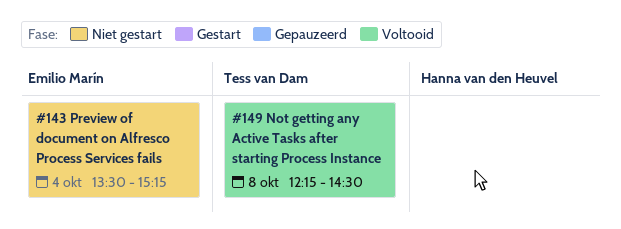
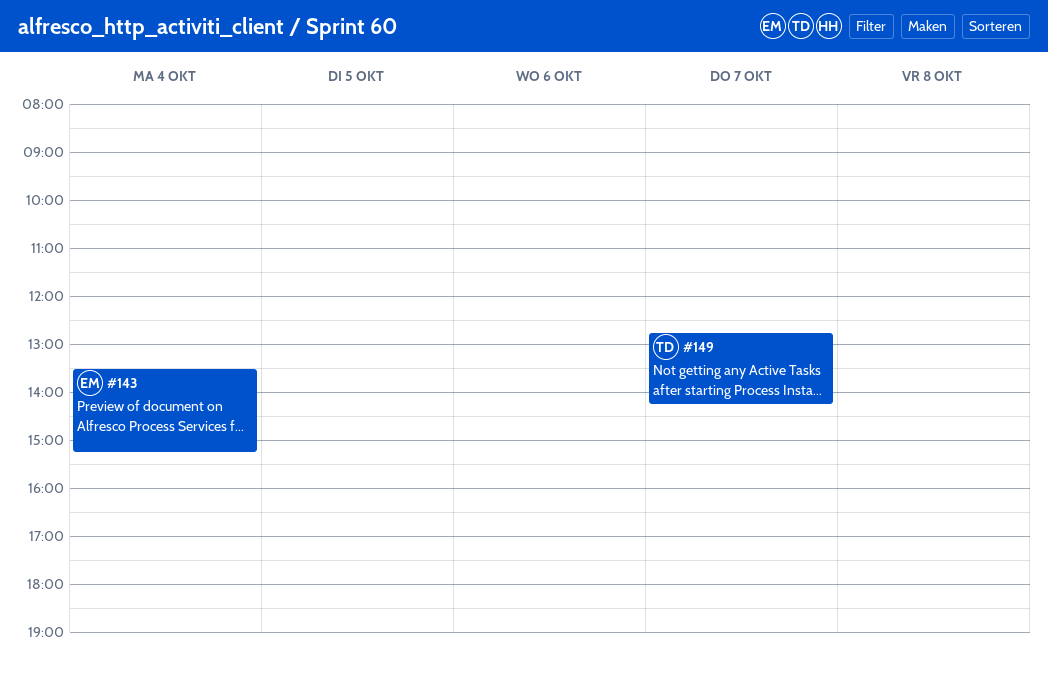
#149, day: Oct 8 -> Oct 7
#149, begins: 12:15 -> 12:45
#149, ends: 14:30 -> 14:15

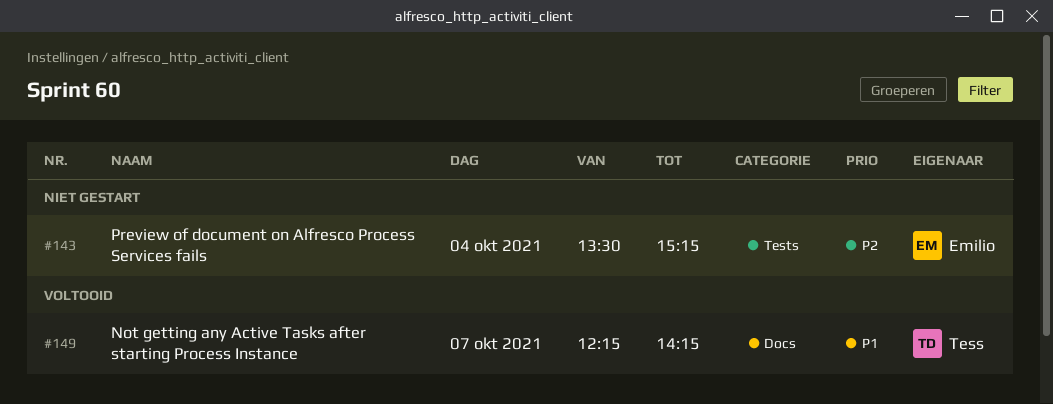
#149, begins: 12:45 -> 12:15

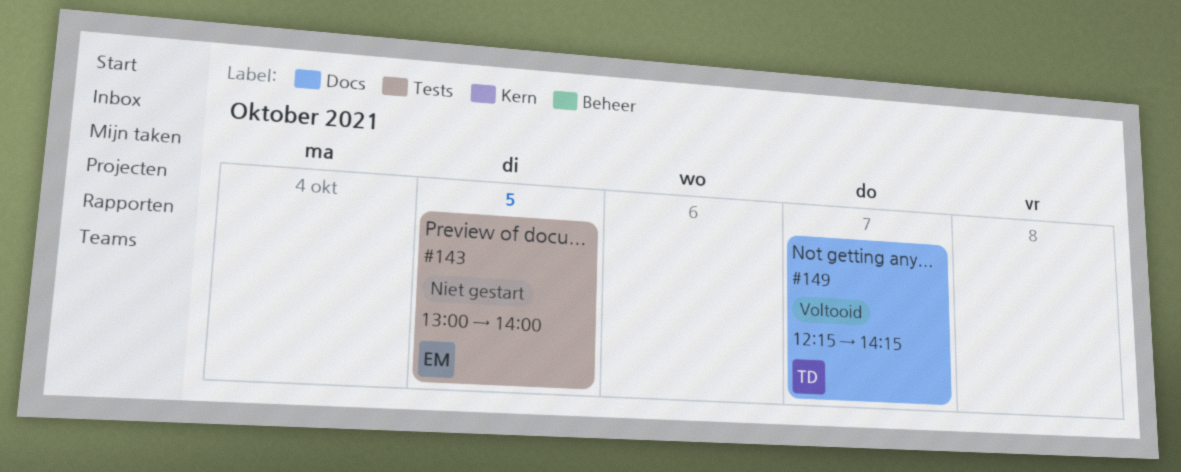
#143, day: Oct 4 -> Oct 5
#143, begins: 13:30 -> 13:00
#143, ends: 15:15 -> 14:00

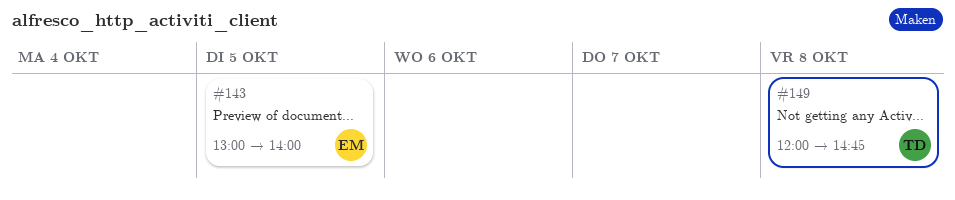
#149, day: Oct 7 -> Oct 8
#149, begins: 12:15 -> 12:00
#149, ends: 14:15 -> 14:45

